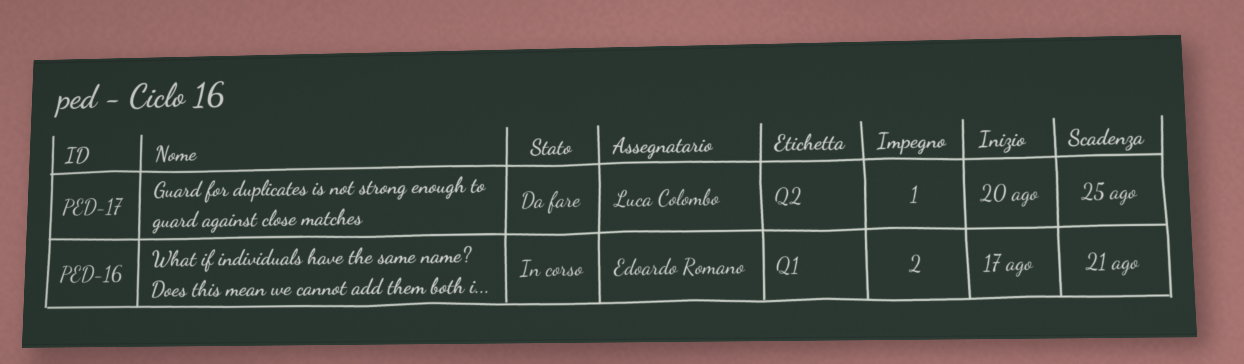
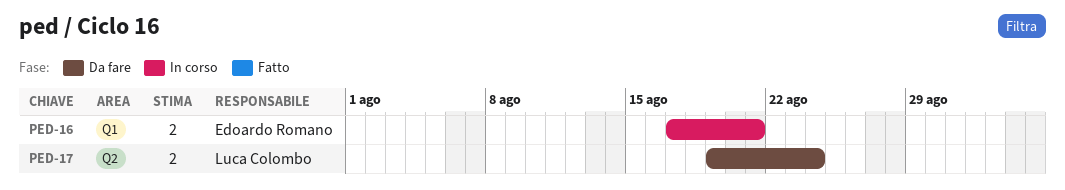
PED-17, estimate: 1 -> 2
PED-17, start: Aug 20 -> Aug 19
PED-17, due: Aug 25 -> Aug 24

